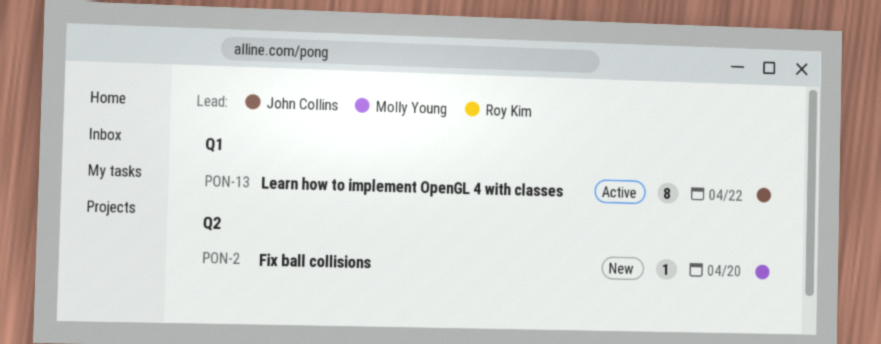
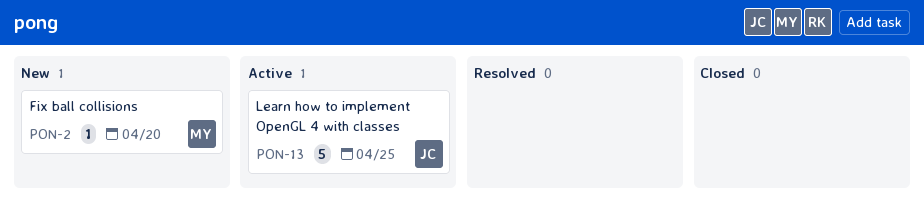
PON-13, estimate: 8 -> 5
PON-13, due: Apr 22 -> Apr 25

